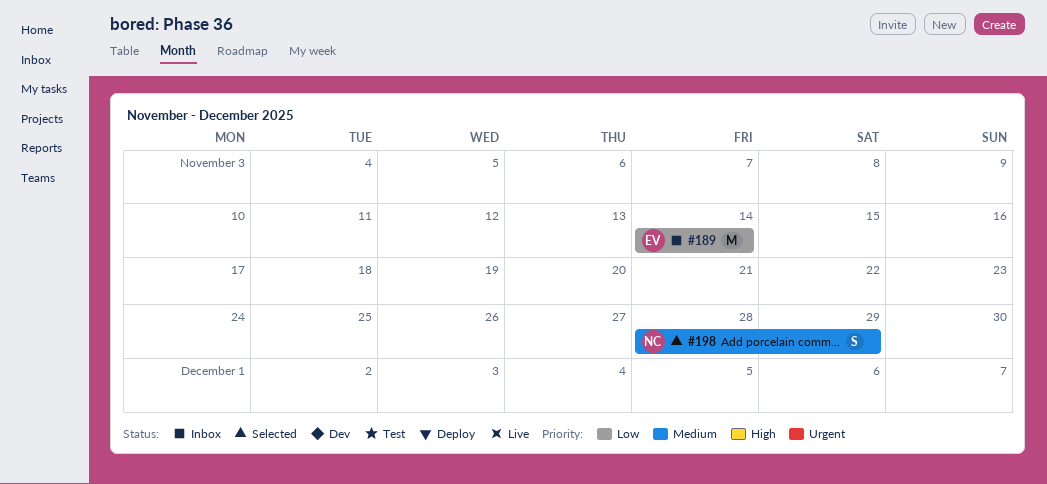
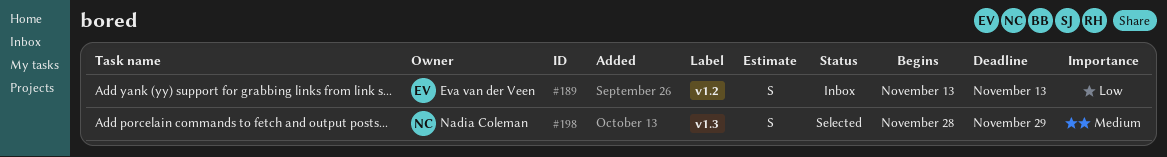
#189, estimate: M -> S
#189, start: Nov 14 -> Nov 13
#189, due: Nov 14 -> Nov 13

